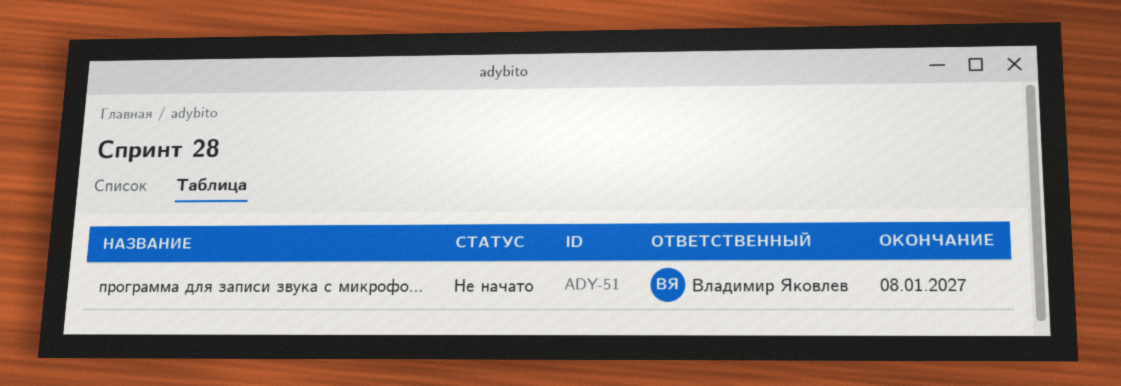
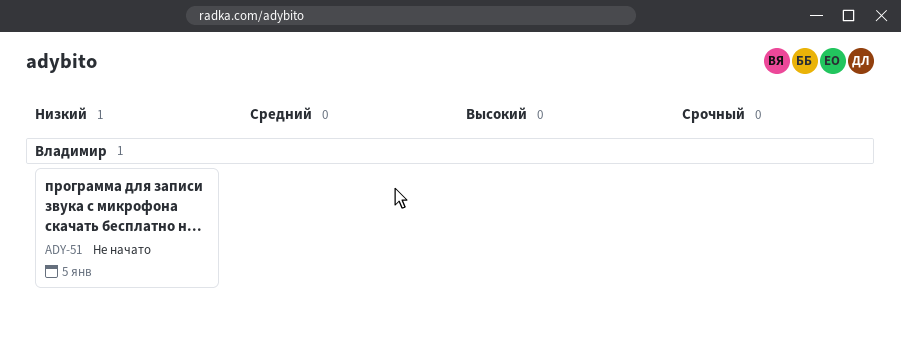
ADY-51, due: Jan 8 -> Jan 5

